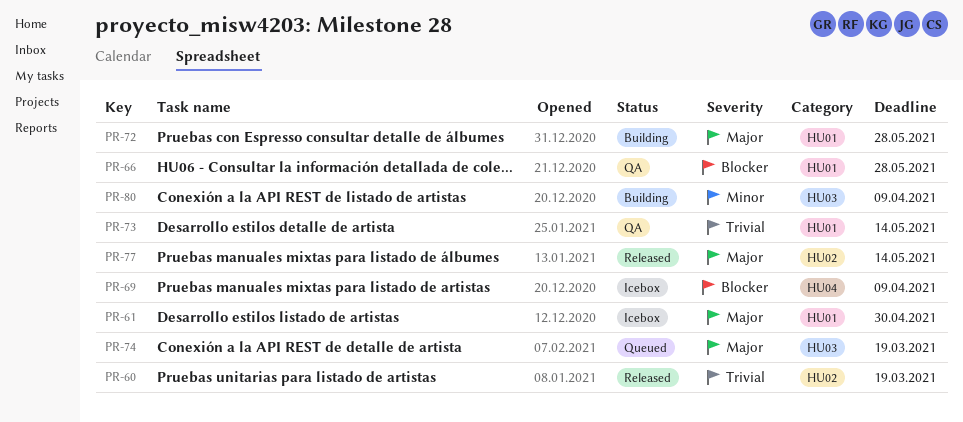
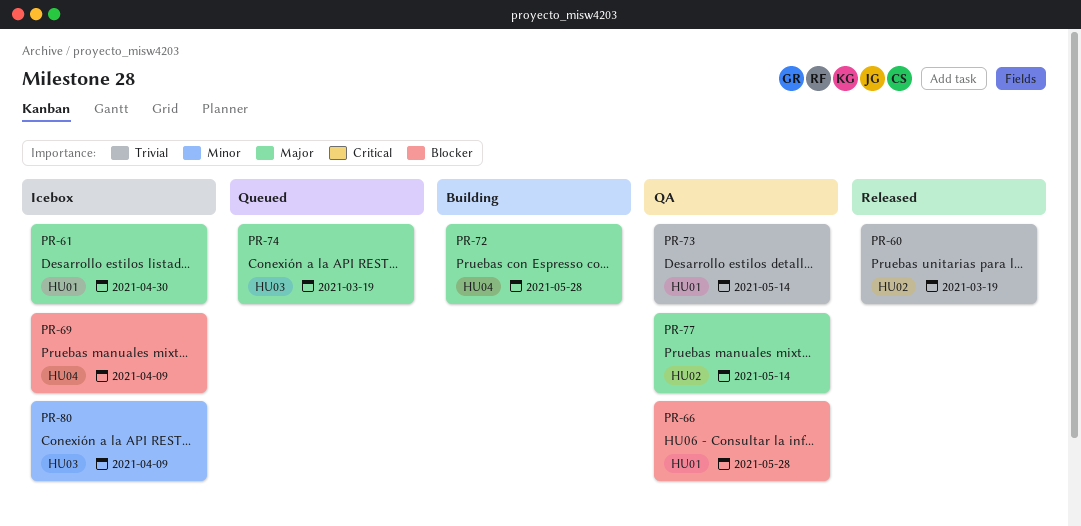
PR-72, label: HU01 -> HU04
PR-77, status: Released -> QA
PR-80, status: Building -> Icebox

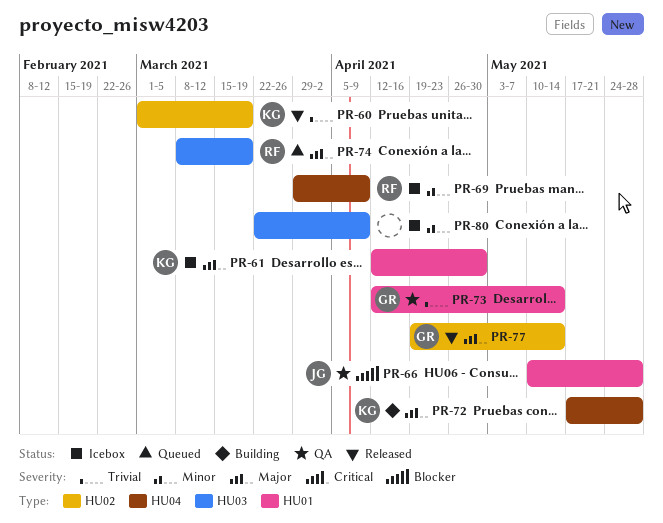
PR-69, priority: Blocker -> Minor
PR-77, status: QA -> Released

